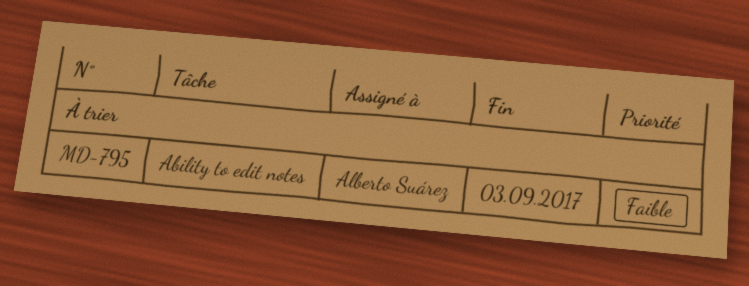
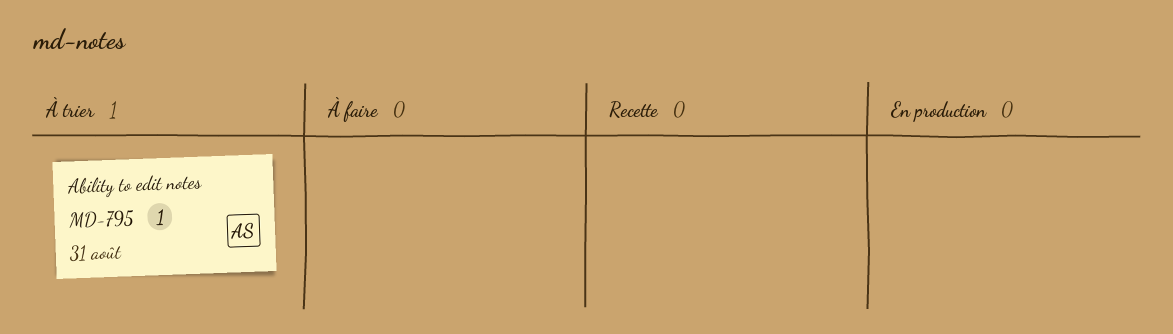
MD-795, due: Sep 3 -> Aug 31

